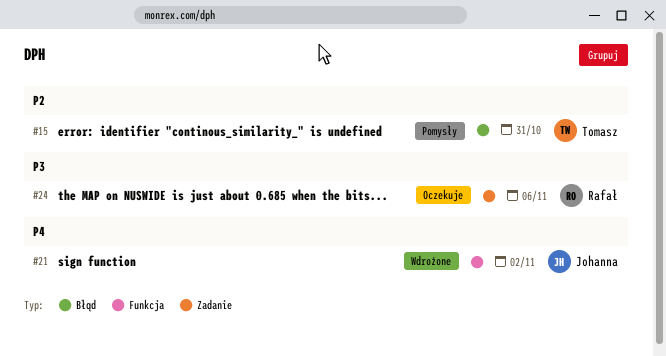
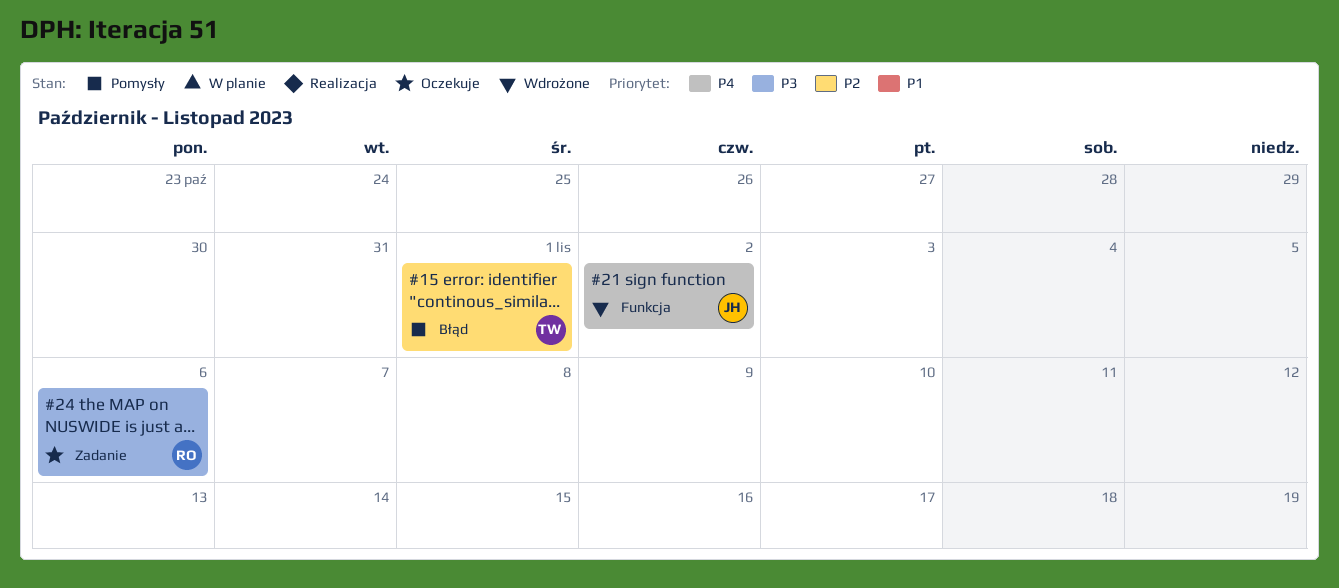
#15, due: Oct 31 -> Nov 1

